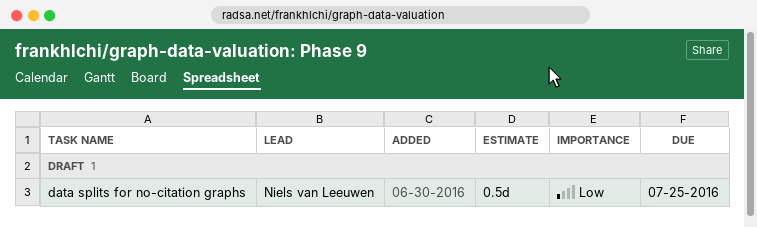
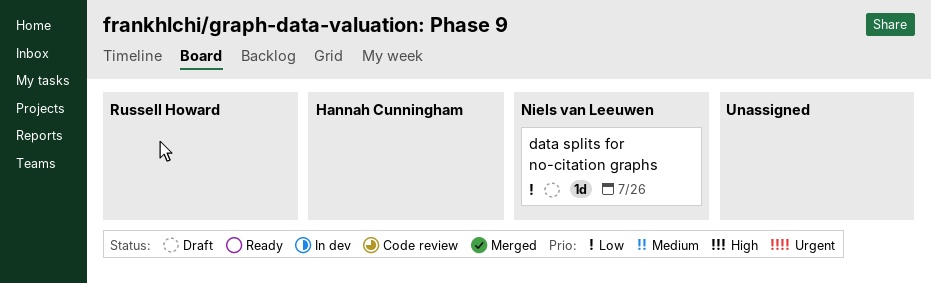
data splits for no-citation graphs, estimate: 0.5d -> 1d
data splits for no-citation graphs, due: Jul 25 -> Jul 26

